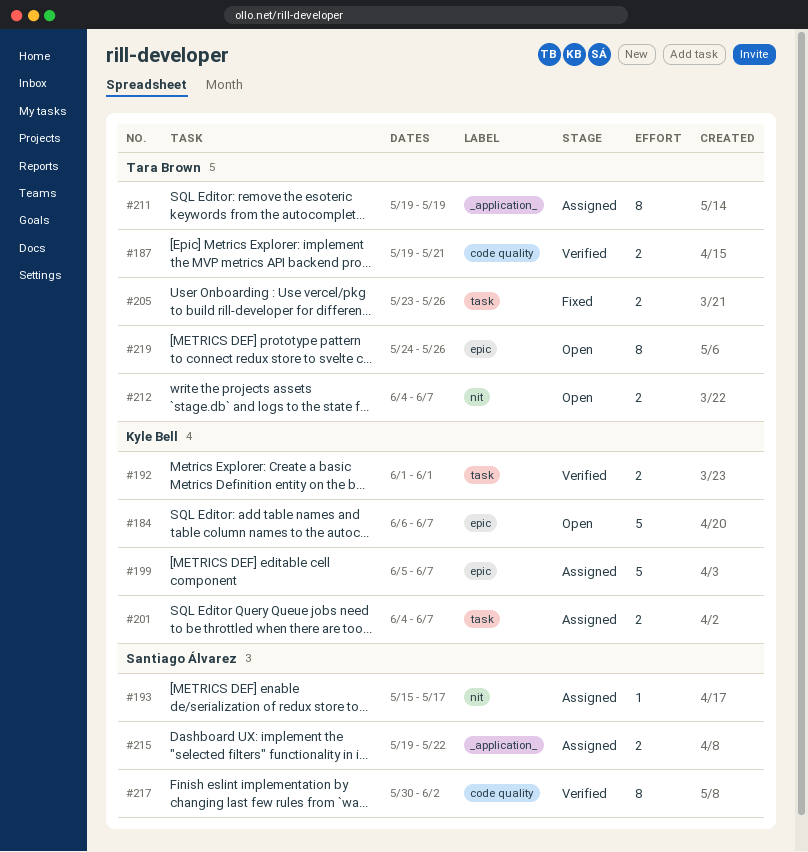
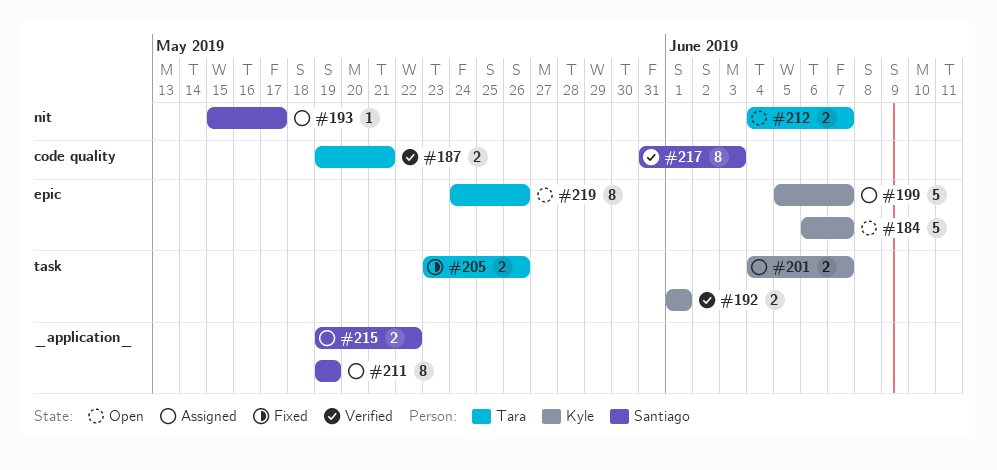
#211, owner: Tara Brown -> Santiago Álvarez
#217, start: May 30 -> May 31
#217, due: Jun 2 -> Jun 3

